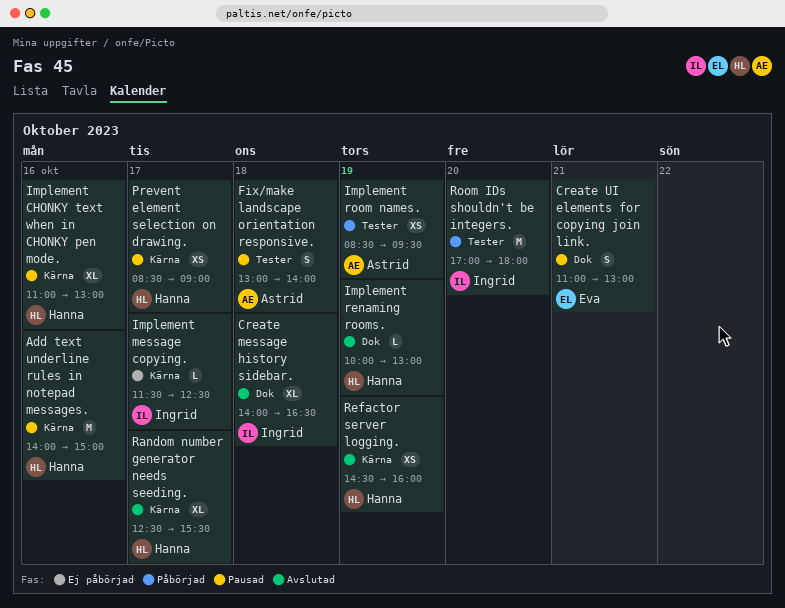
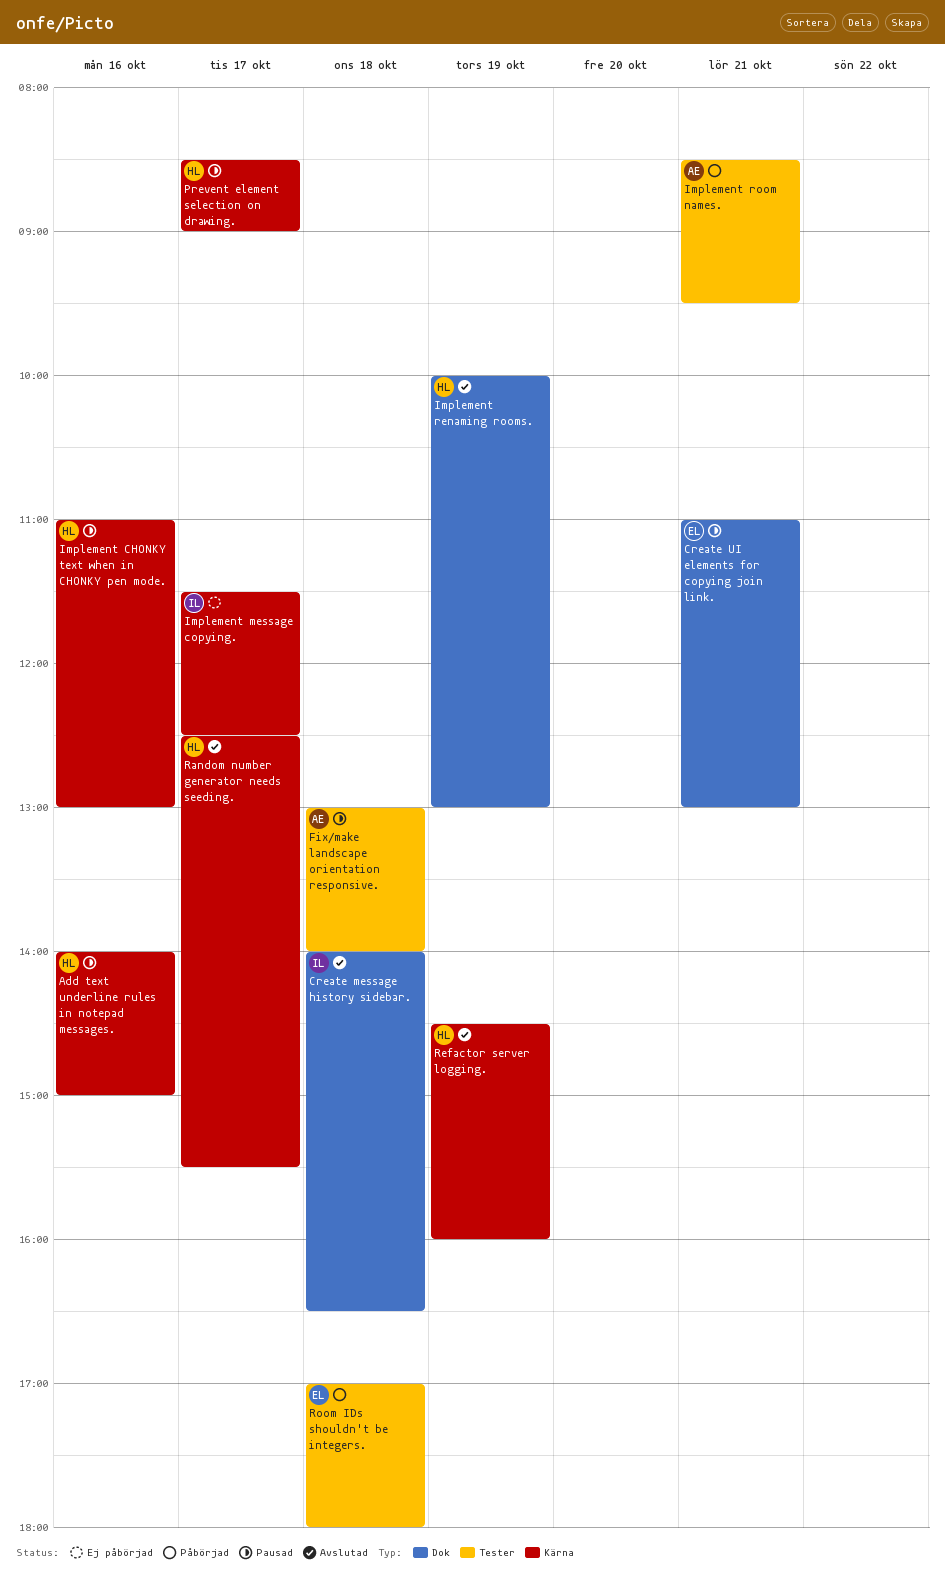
Implement room names., day: Oct 19 -> Oct 21
Room IDs shouldn't be integers., owner: Ingrid -> Eva
Room IDs shouldn't be integers., day: Oct 20 -> Oct 18

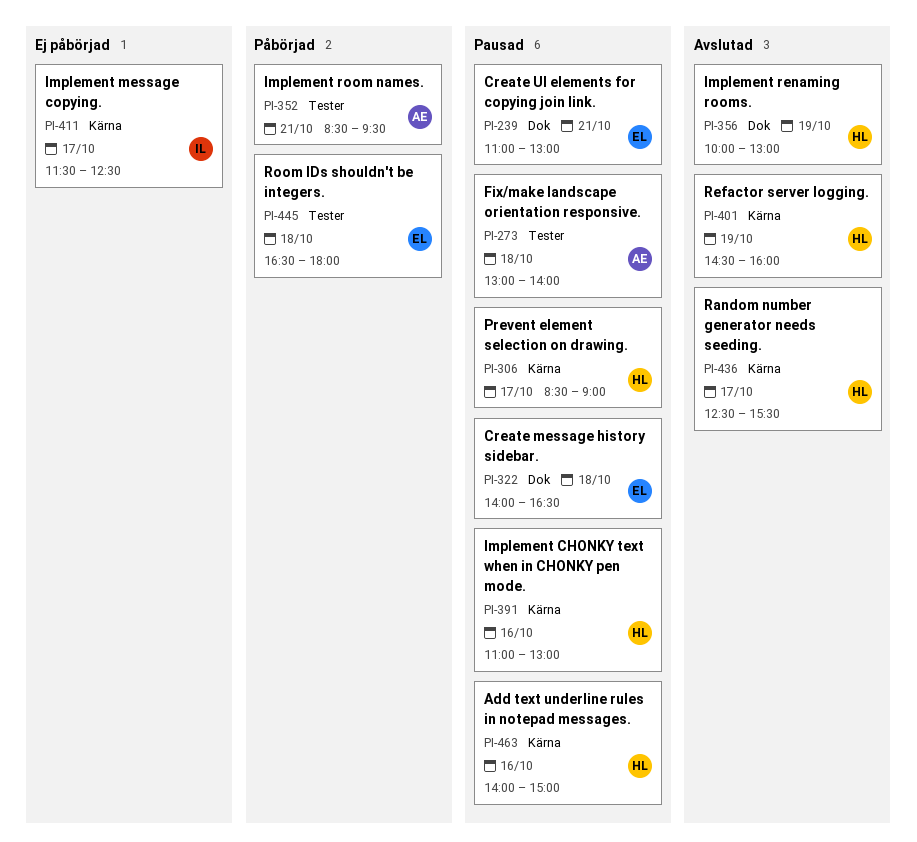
Create message history sidebar., status: Avslutad -> Pausad
Create message history sidebar., owner: IL -> EL
Room IDs shouldn't be integers., begins: 17:00 -> 16:30

